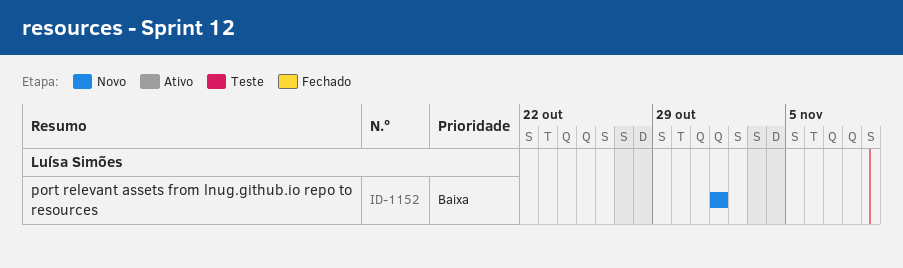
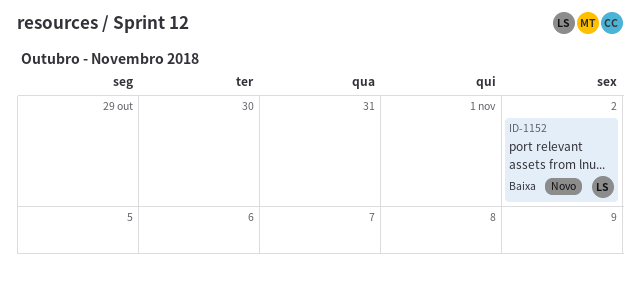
ID-1152, due: Nov 1 -> Nov 2

